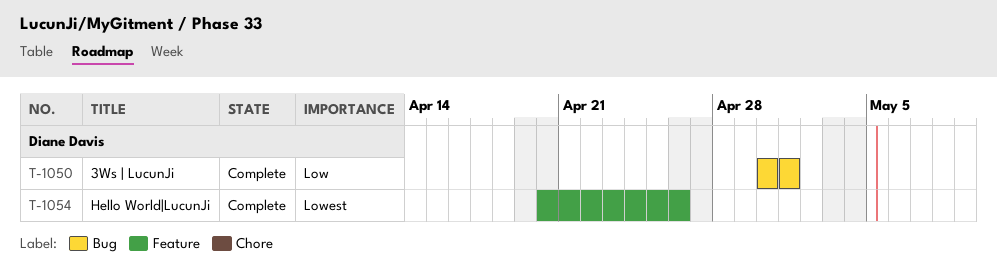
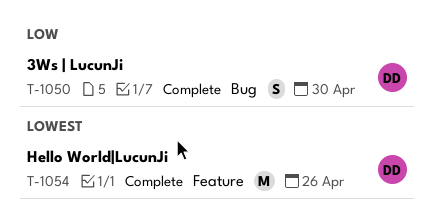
T-1050, due: May 1 -> Apr 30

